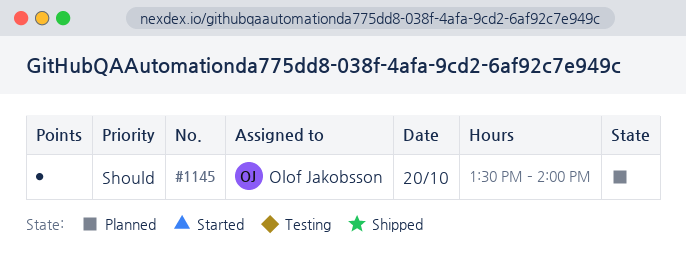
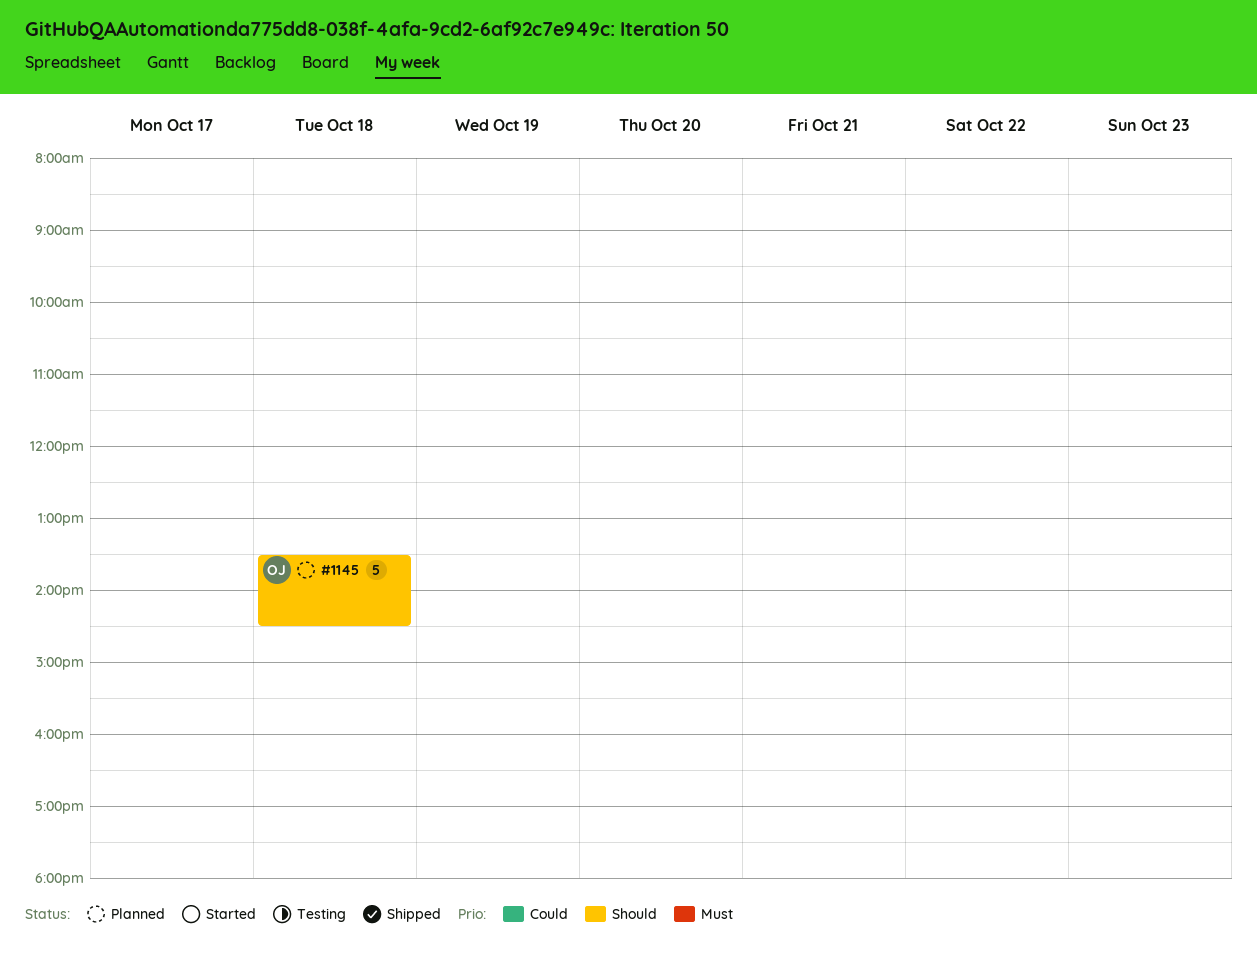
#1145, estimate: 1 -> 5
#1145, day: Oct 20 -> Oct 18
#1145, ends: 14:00 -> 14:30

